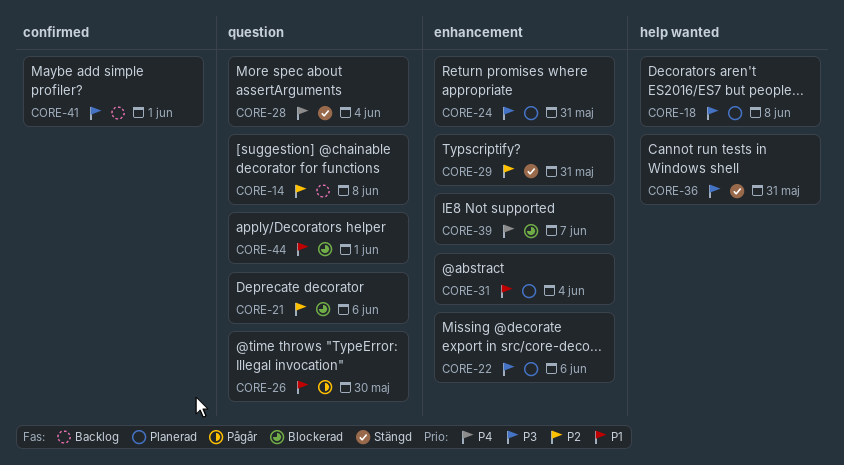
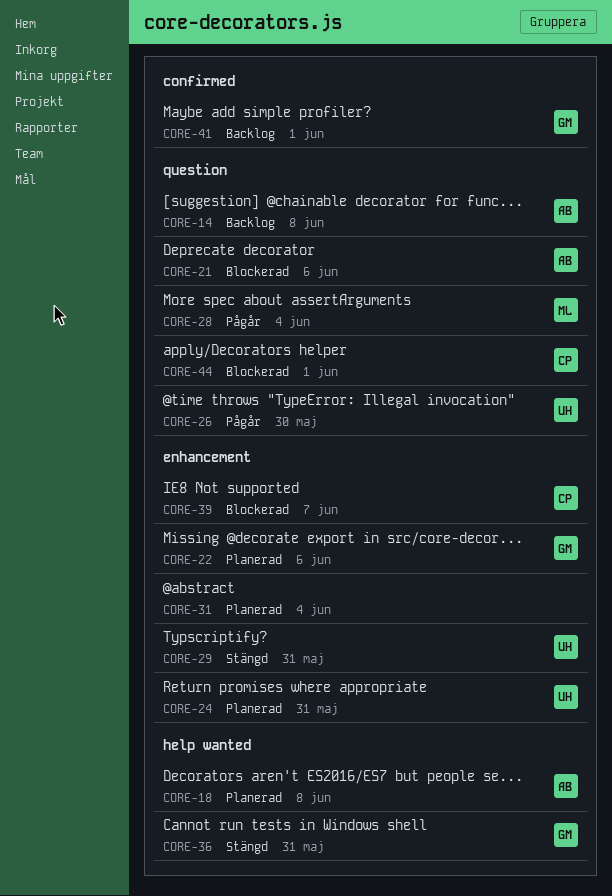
CORE-28, status: Stängd -> Pågår

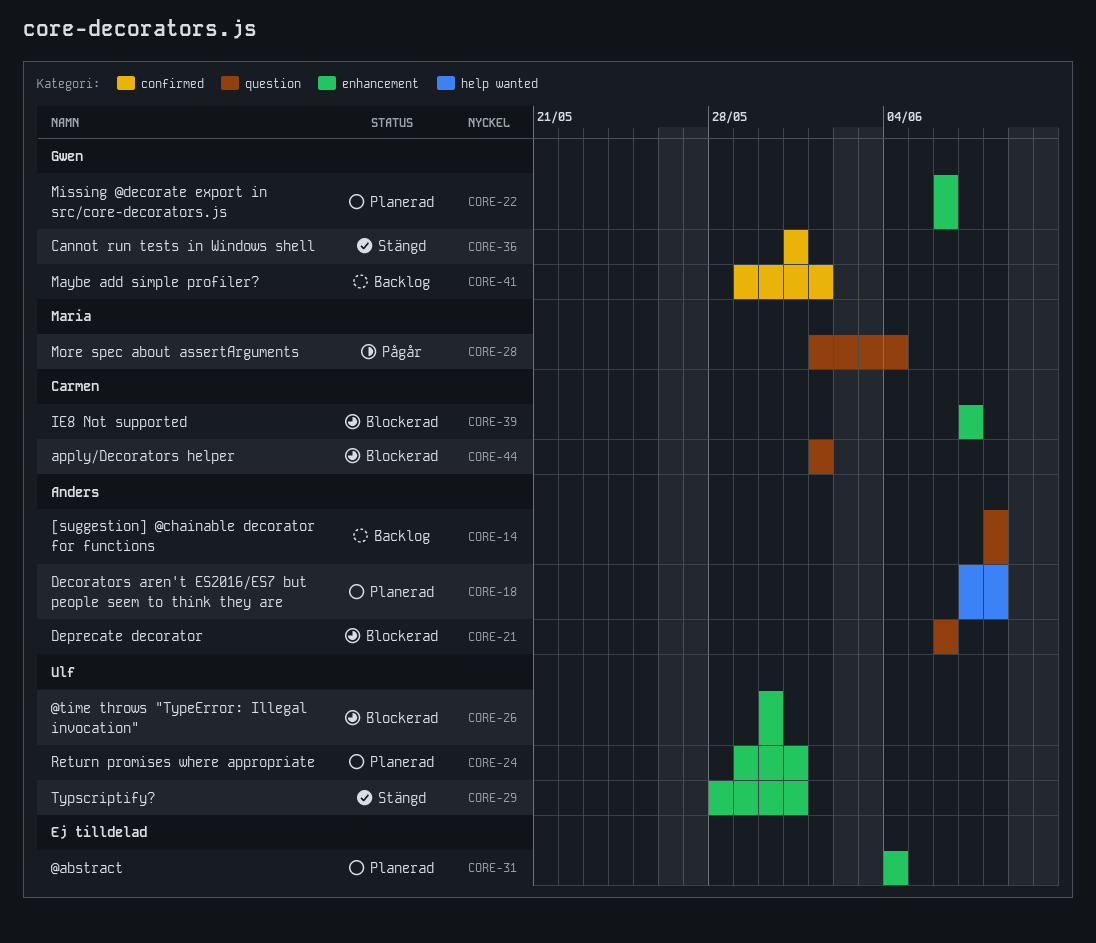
CORE-26, status: Pågår -> Blockerad
CORE-26, label: question -> enhancement
CORE-36, label: help wanted -> confirmed

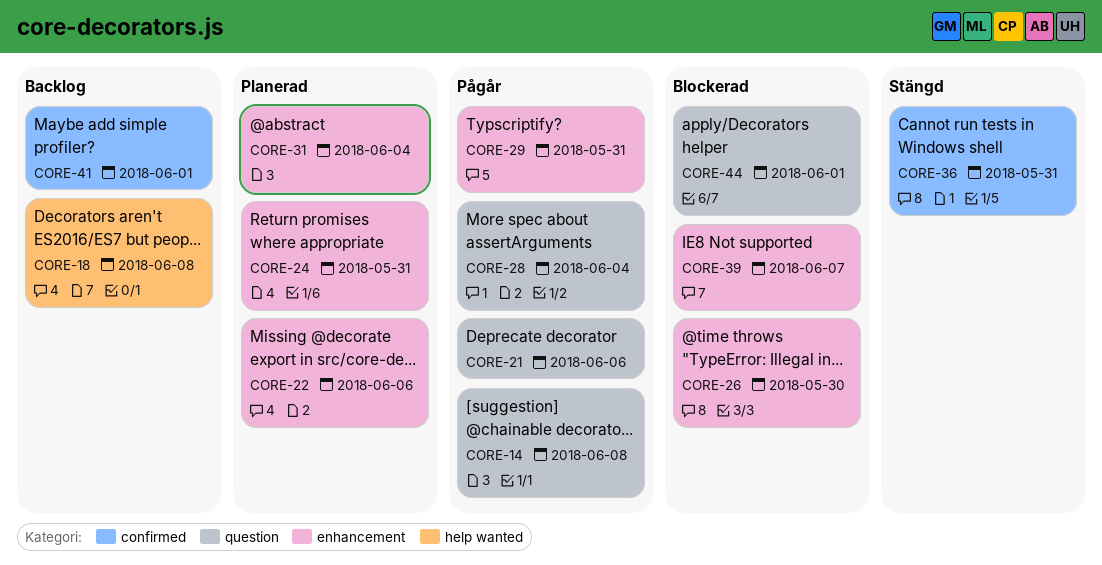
CORE-14, status: Backlog -> Pågår
CORE-18, status: Planerad -> Backlog
CORE-21, status: Blockerad -> Pågår
CORE-29, status: Stängd -> Pågår

